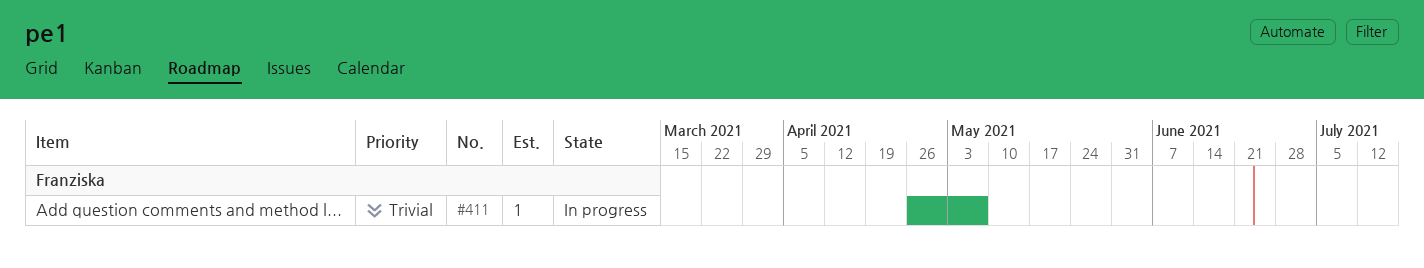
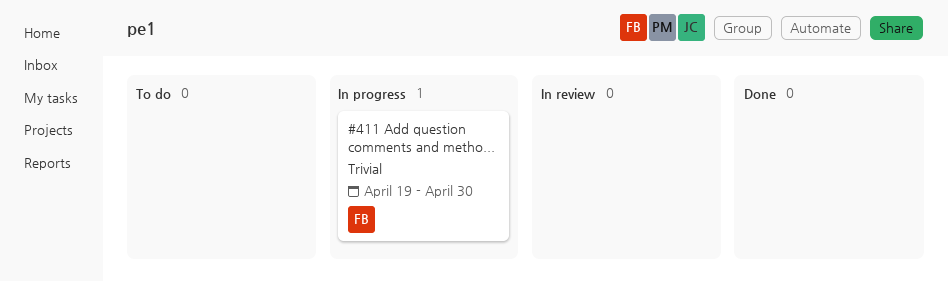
#411, start: Apr 26 -> Apr 19
#411, due: May 7 -> Apr 30

